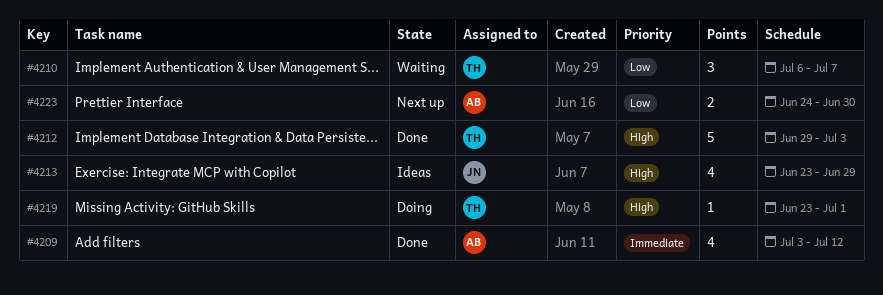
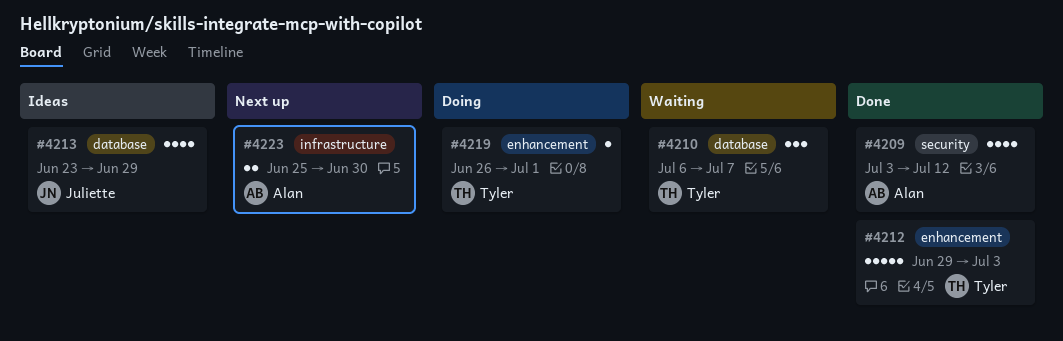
#4219, start: Jun 23 -> Jun 26
#4223, start: Jun 24 -> Jun 25

